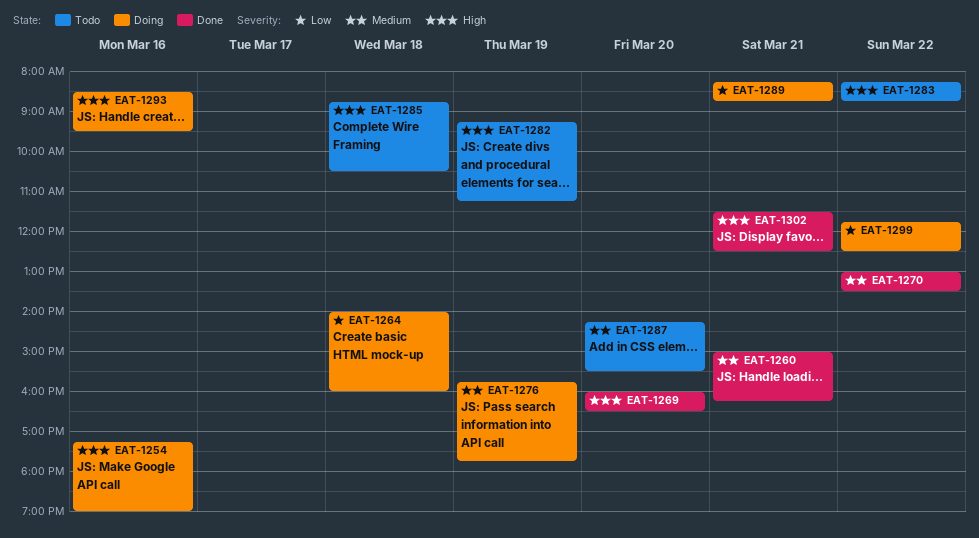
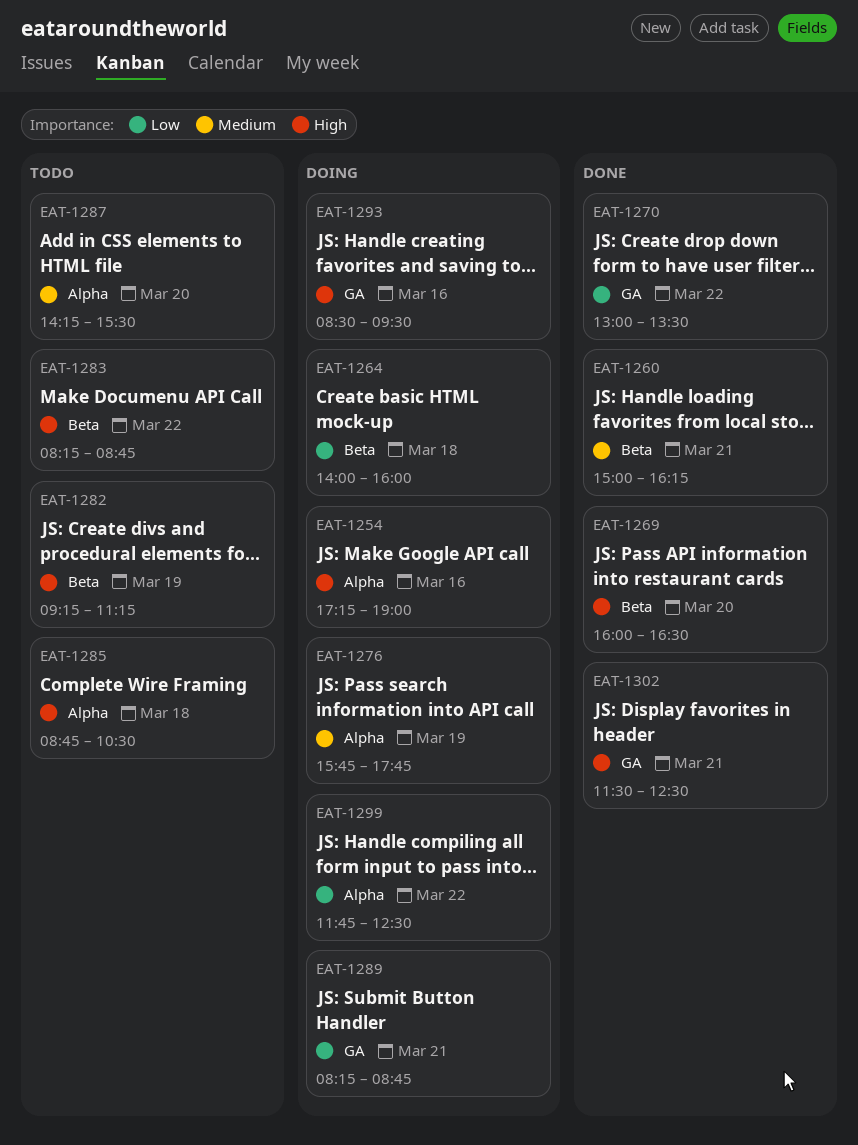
EAT-1270, priority: Medium -> Low

